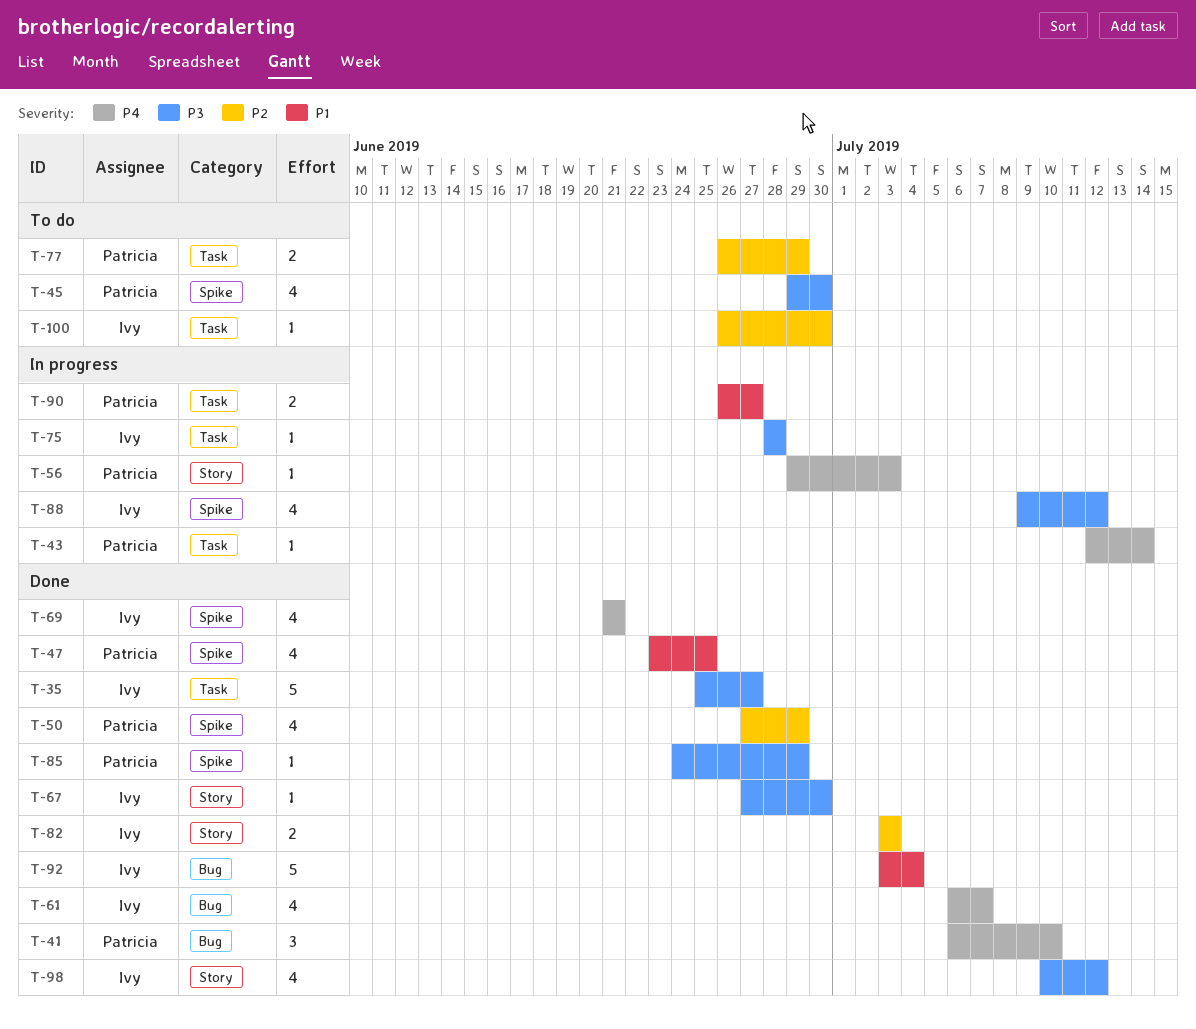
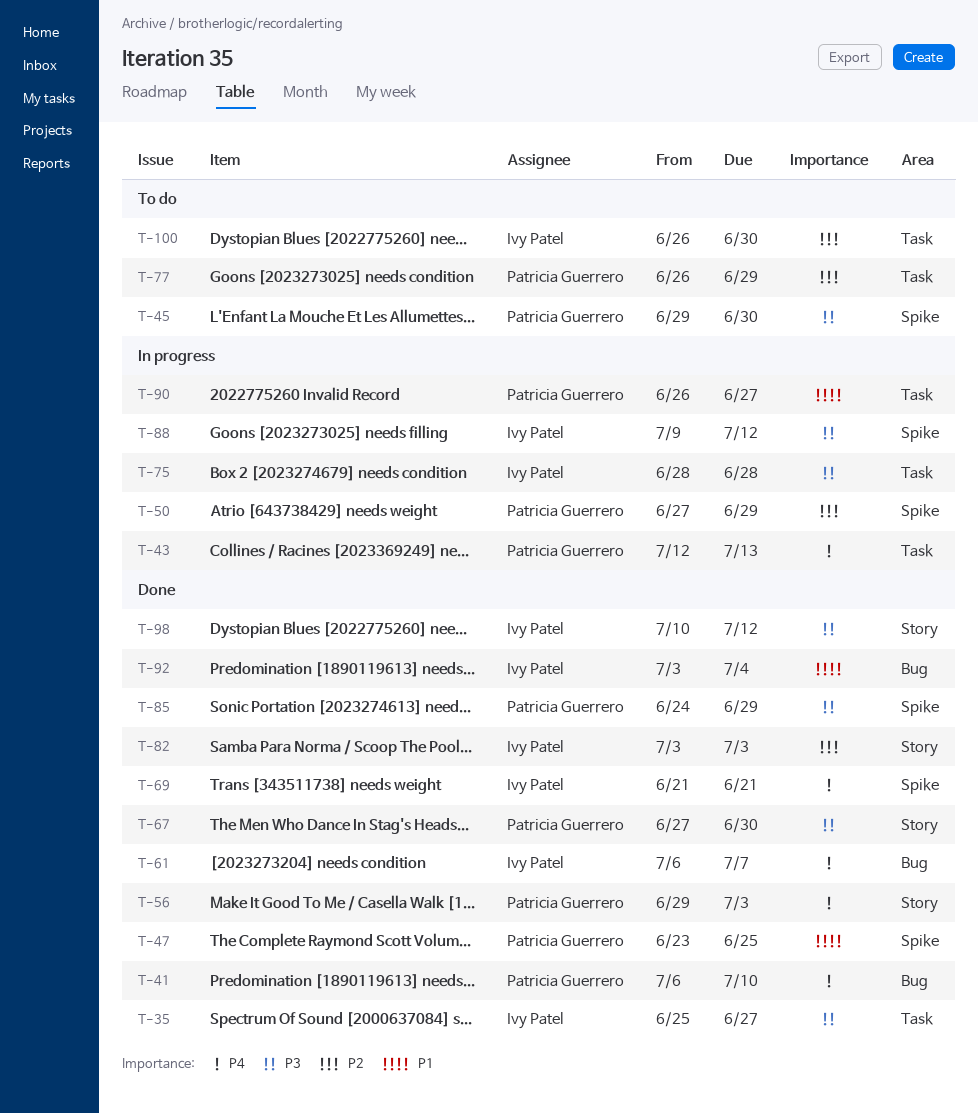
T-43, due: Jul 14 -> Jul 13
T-50, status: Done -> In progress
T-56, status: In progress -> Done
T-67, owner: Ivy Patel -> Patricia Guerrero

